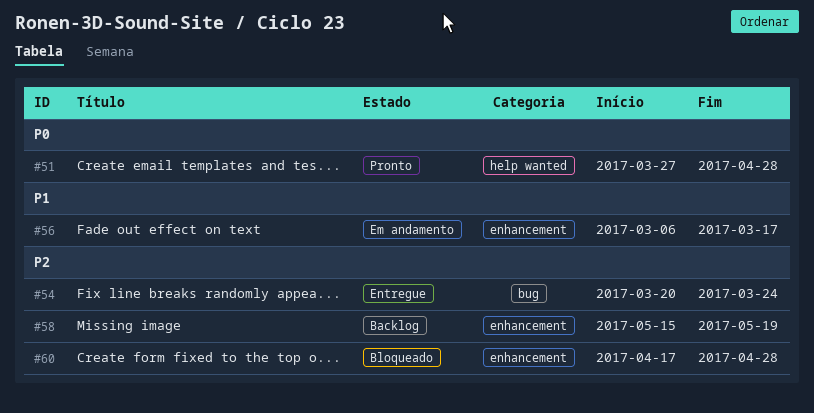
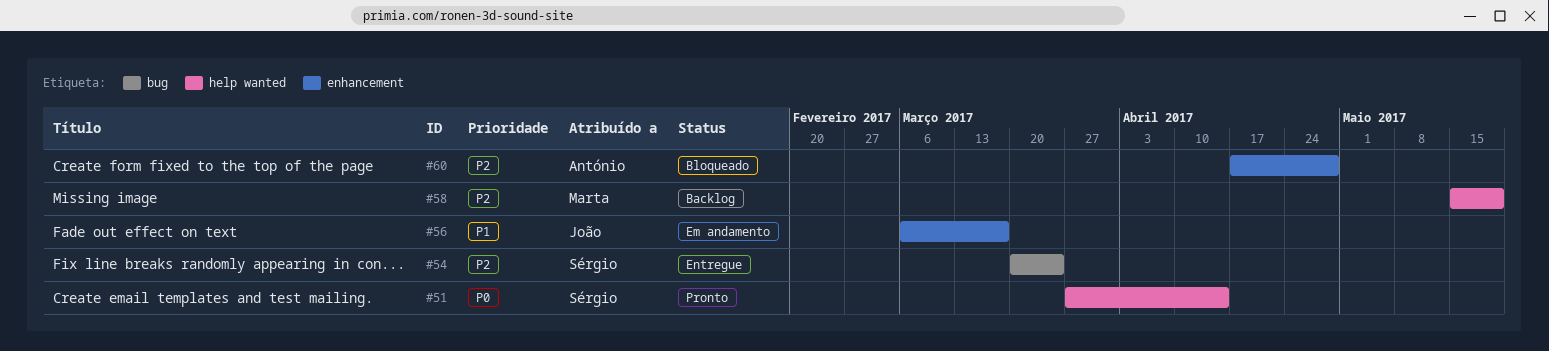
#51, due: Apr 28 -> Apr 14
#58, label: enhancement -> help wanted

